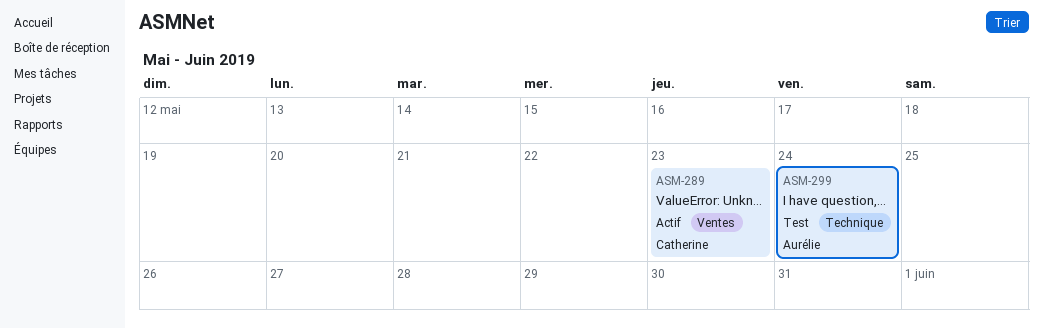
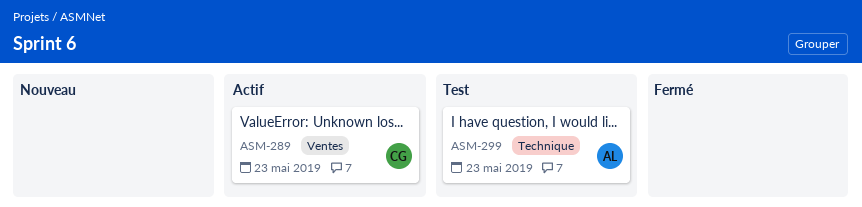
ASM-299, due: May 24 -> May 23

